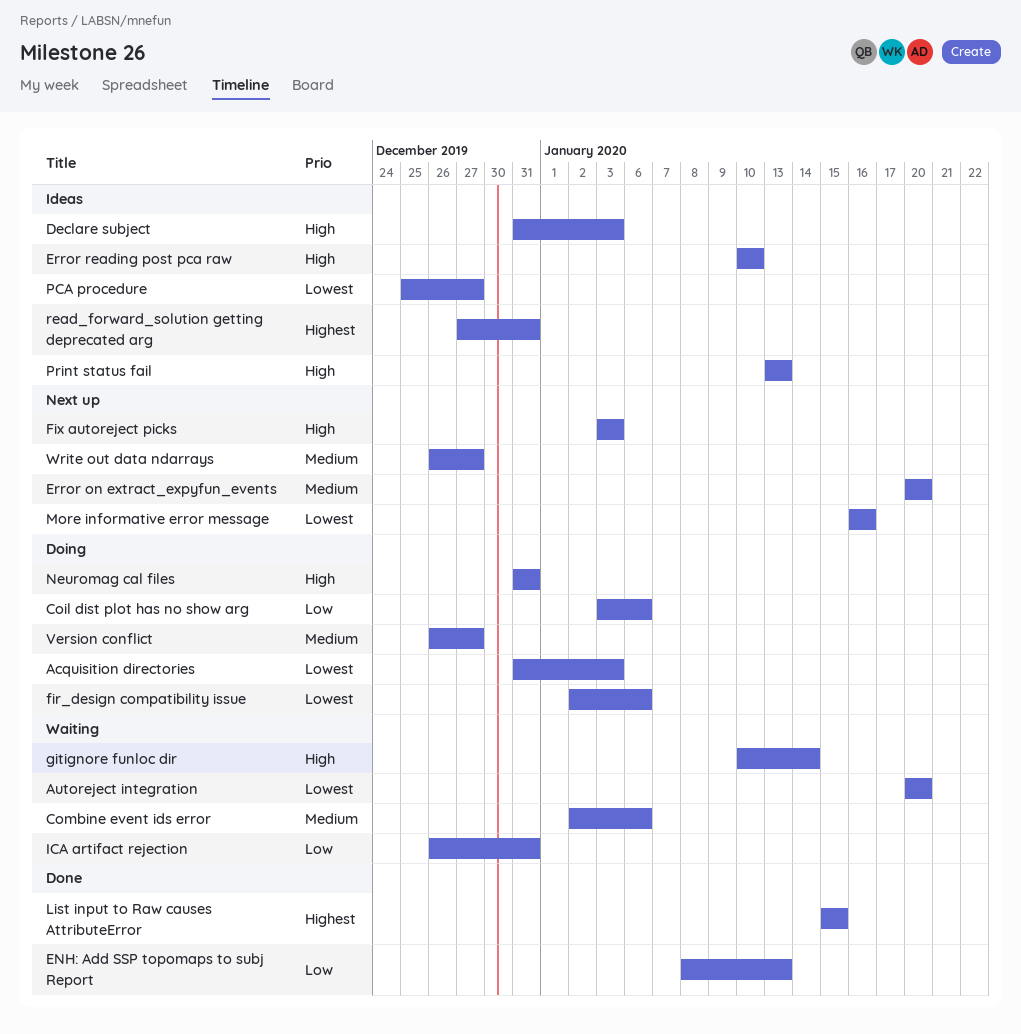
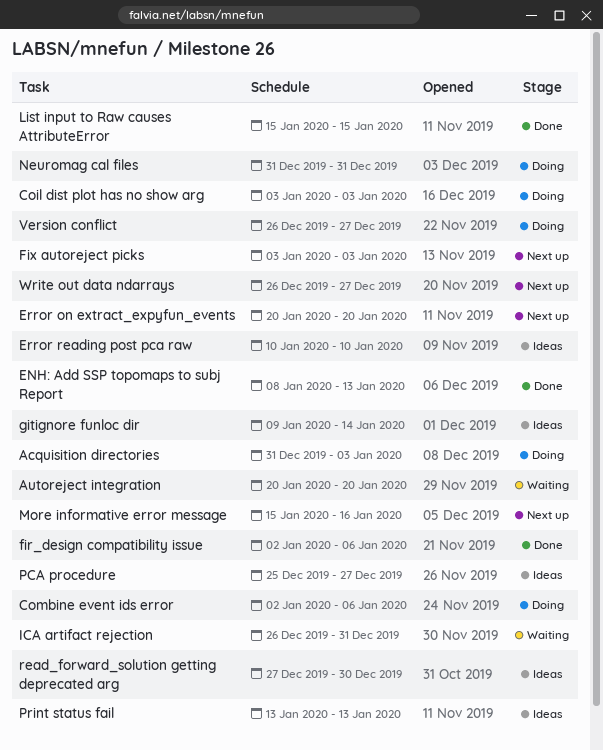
Coil dist plot has no show arg, due: Jan 6 -> Jan 3
Combine event ids error, status: Waiting -> Doing
Declare subject: present -> none
fir_design compatibility issue, status: Doing -> Done
gitignore funloc dir, status: Waiting -> Ideas
gitignore funloc dir, start: Jan 10 -> Jan 9
More informative error message, start: Jan 16 -> Jan 15
read_forward_solution getting deprecated arg, due: Dec 31 -> Dec 30

